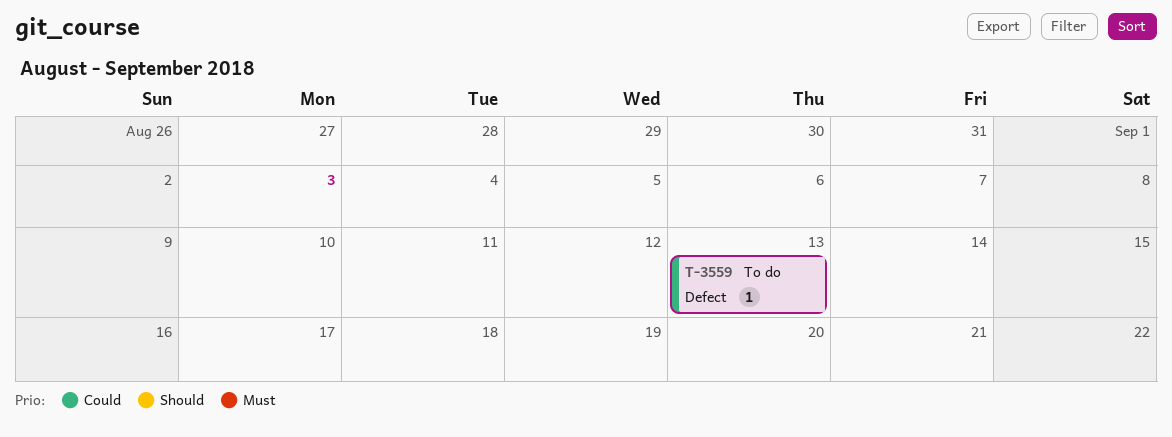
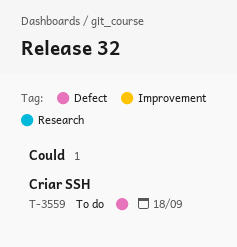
T-3559, due: Sep 13 -> Sep 18

